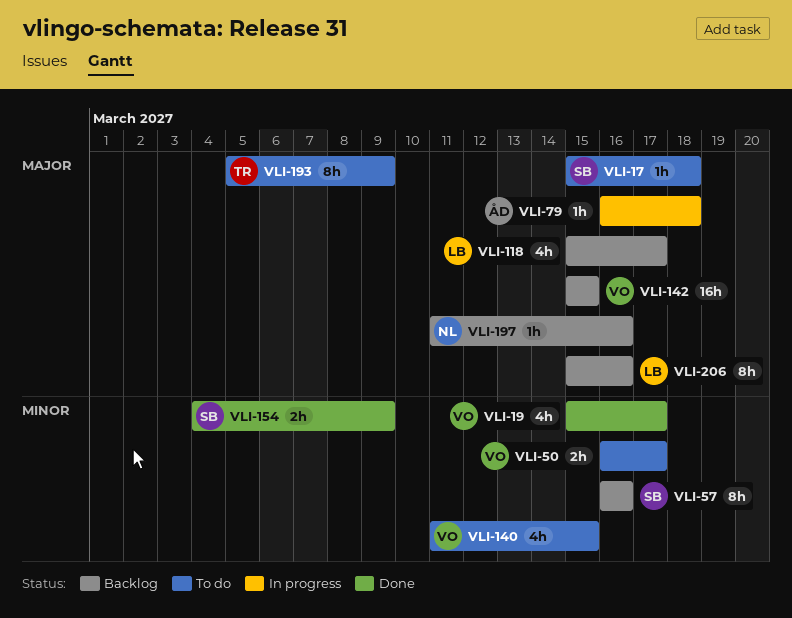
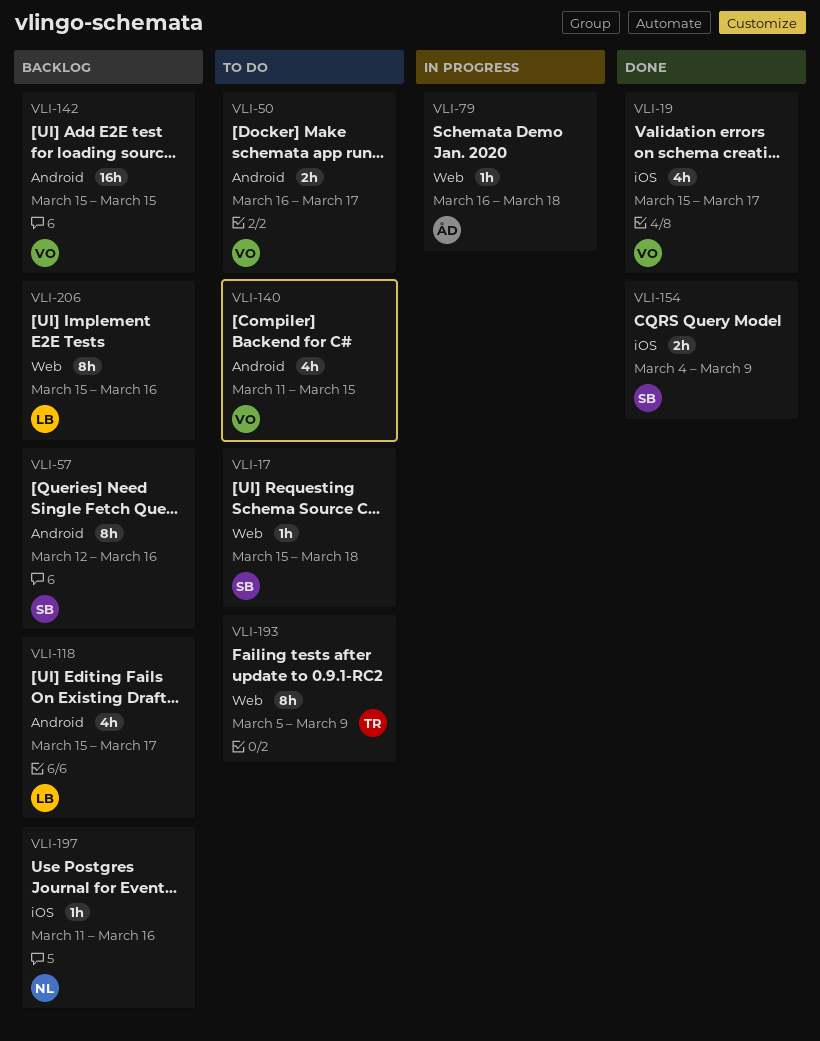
VLI-57, start: Mar 16 -> Mar 12

